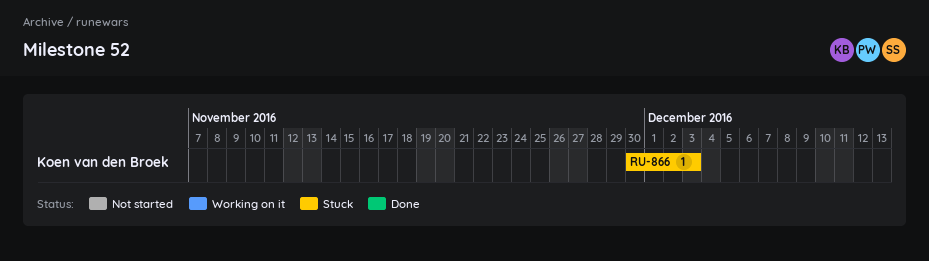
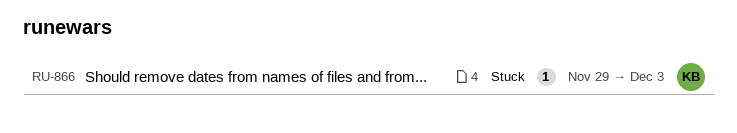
RU-866, start: Nov 30 -> Nov 29

